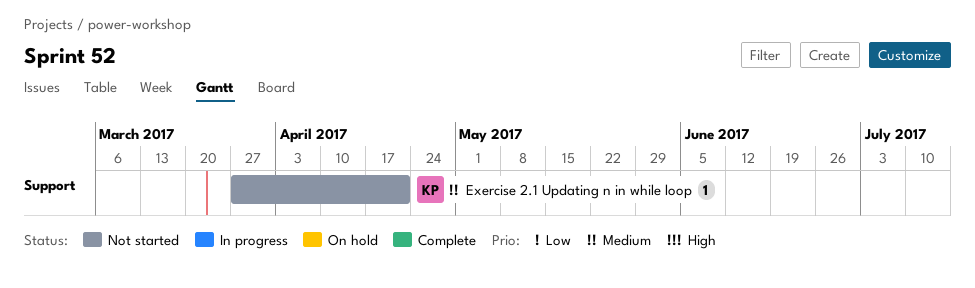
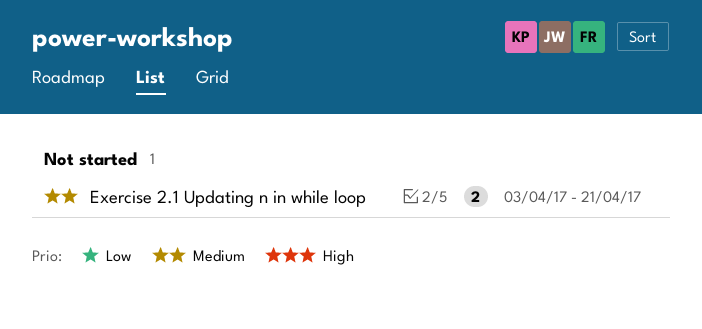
Exercise 2.1 Updating n in while loop, estimate: 1 -> 2
Exercise 2.1 Updating n in while loop, start: Mar 27 -> Apr 3

